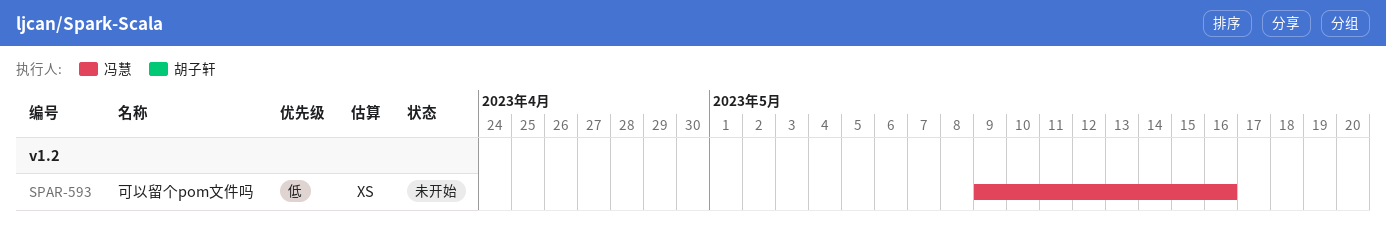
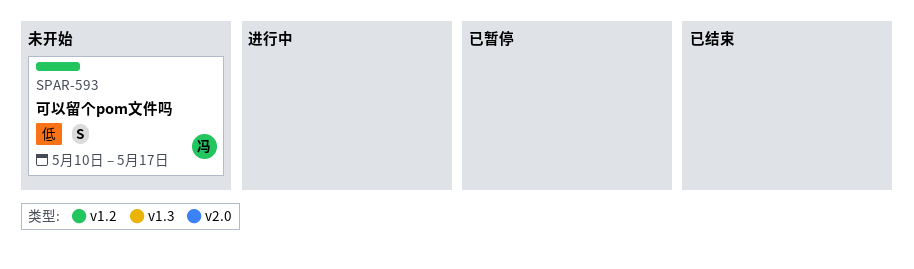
SPAR-593, estimate: XS -> S
SPAR-593, start: May 9 -> May 10
SPAR-593, due: May 16 -> May 17

